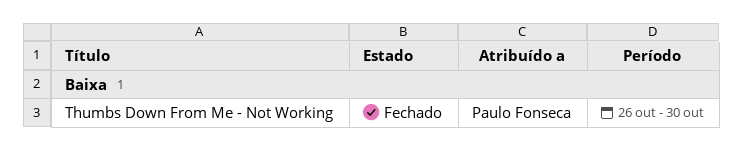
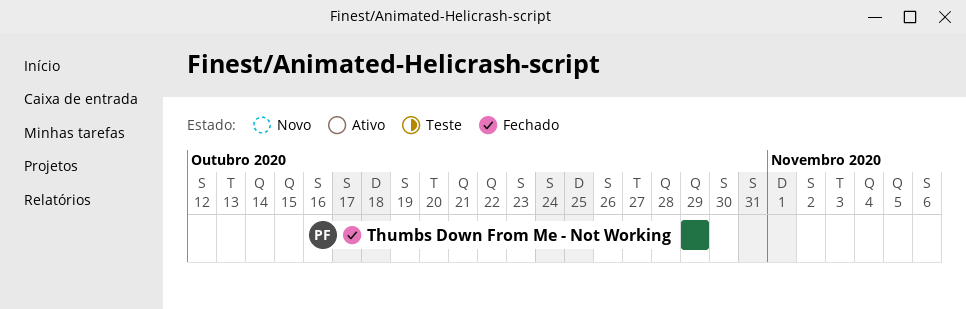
Thumbs Down From Me - Not Working, start: Oct 26 -> Oct 29
Thumbs Down From Me - Not Working, due: Oct 30 -> Oct 29

